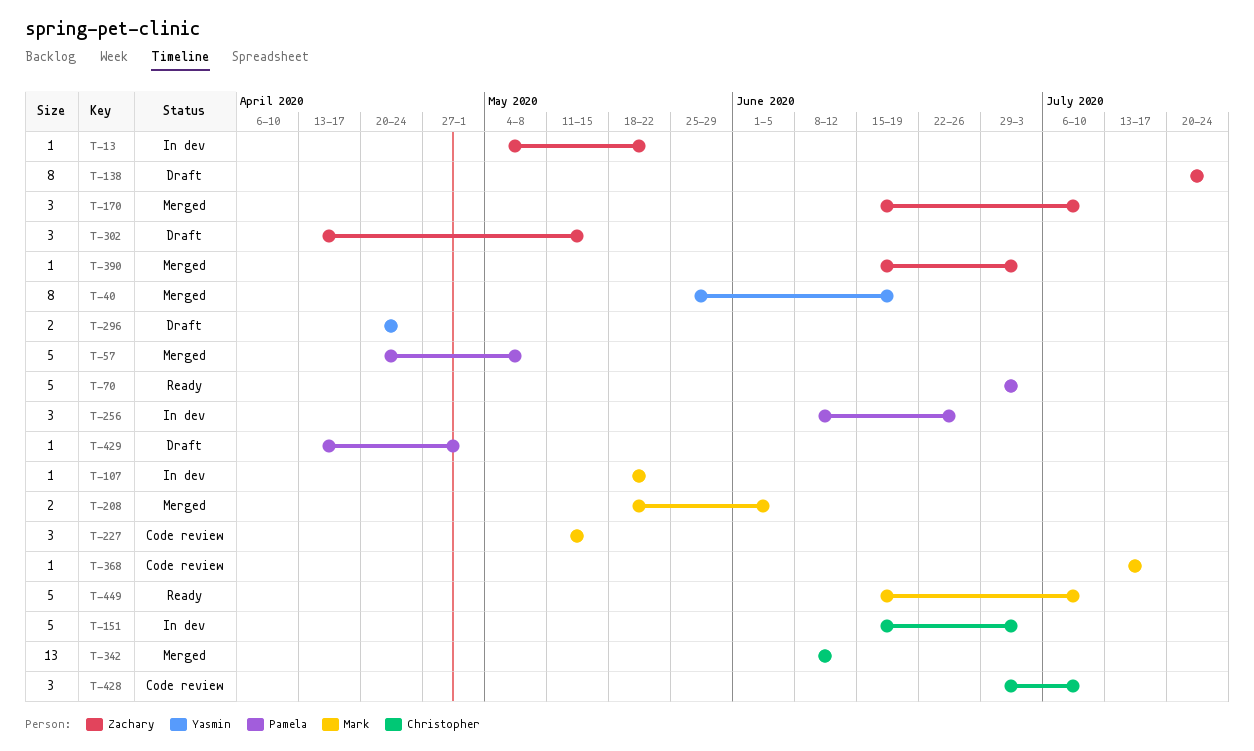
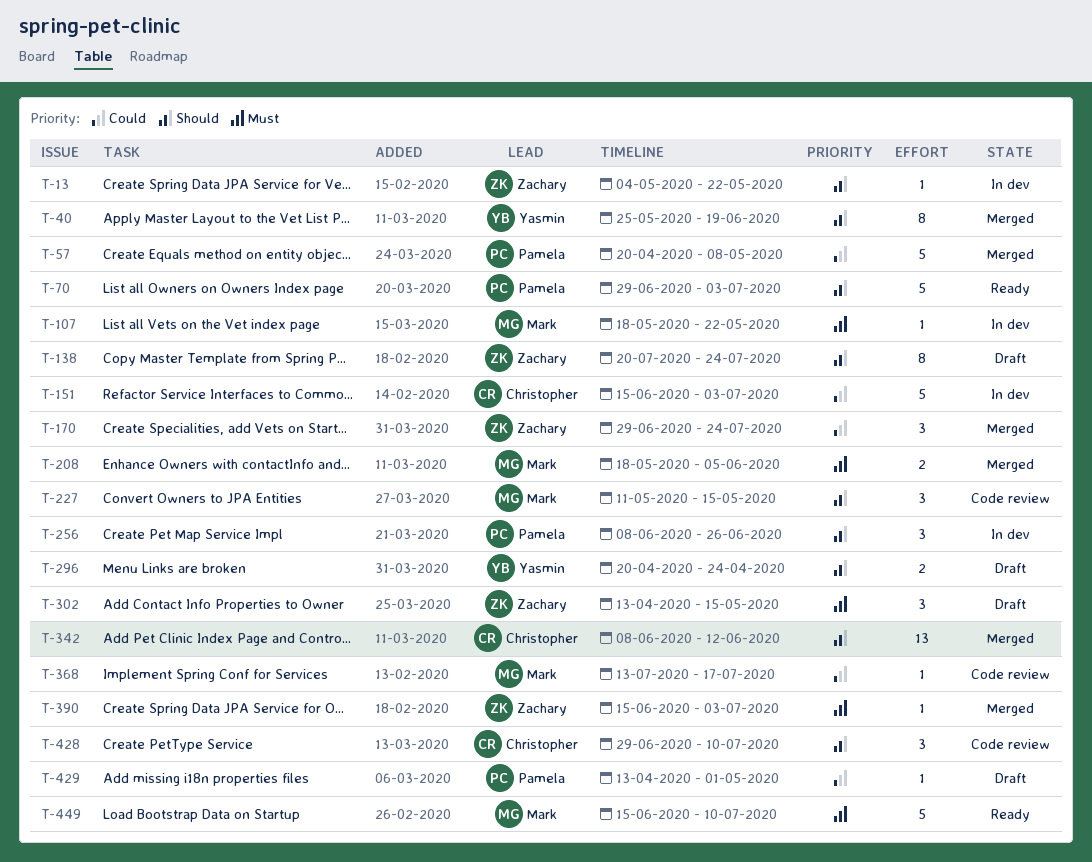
T-170, start: Jun 15 -> Jun 29
T-170, due: Jul 10 -> Jul 24

